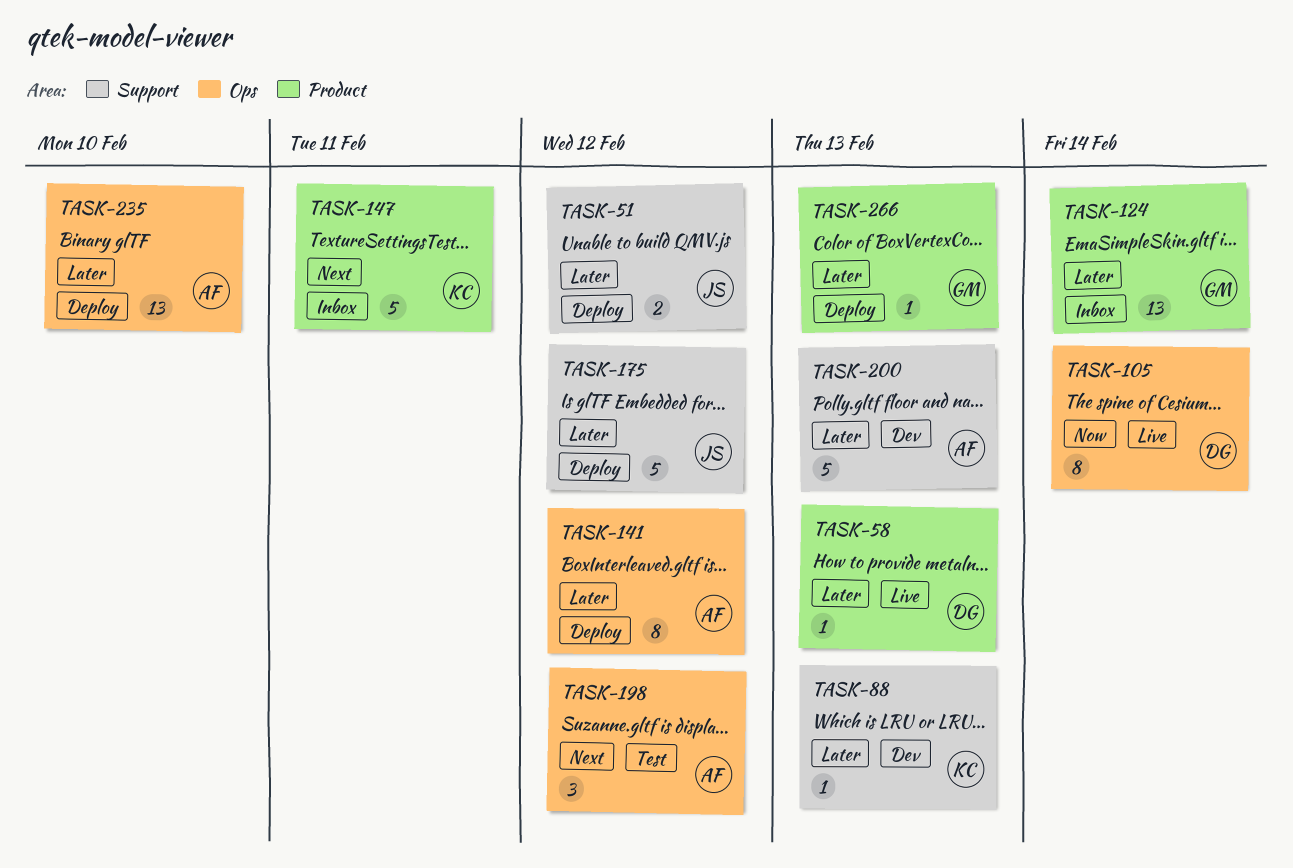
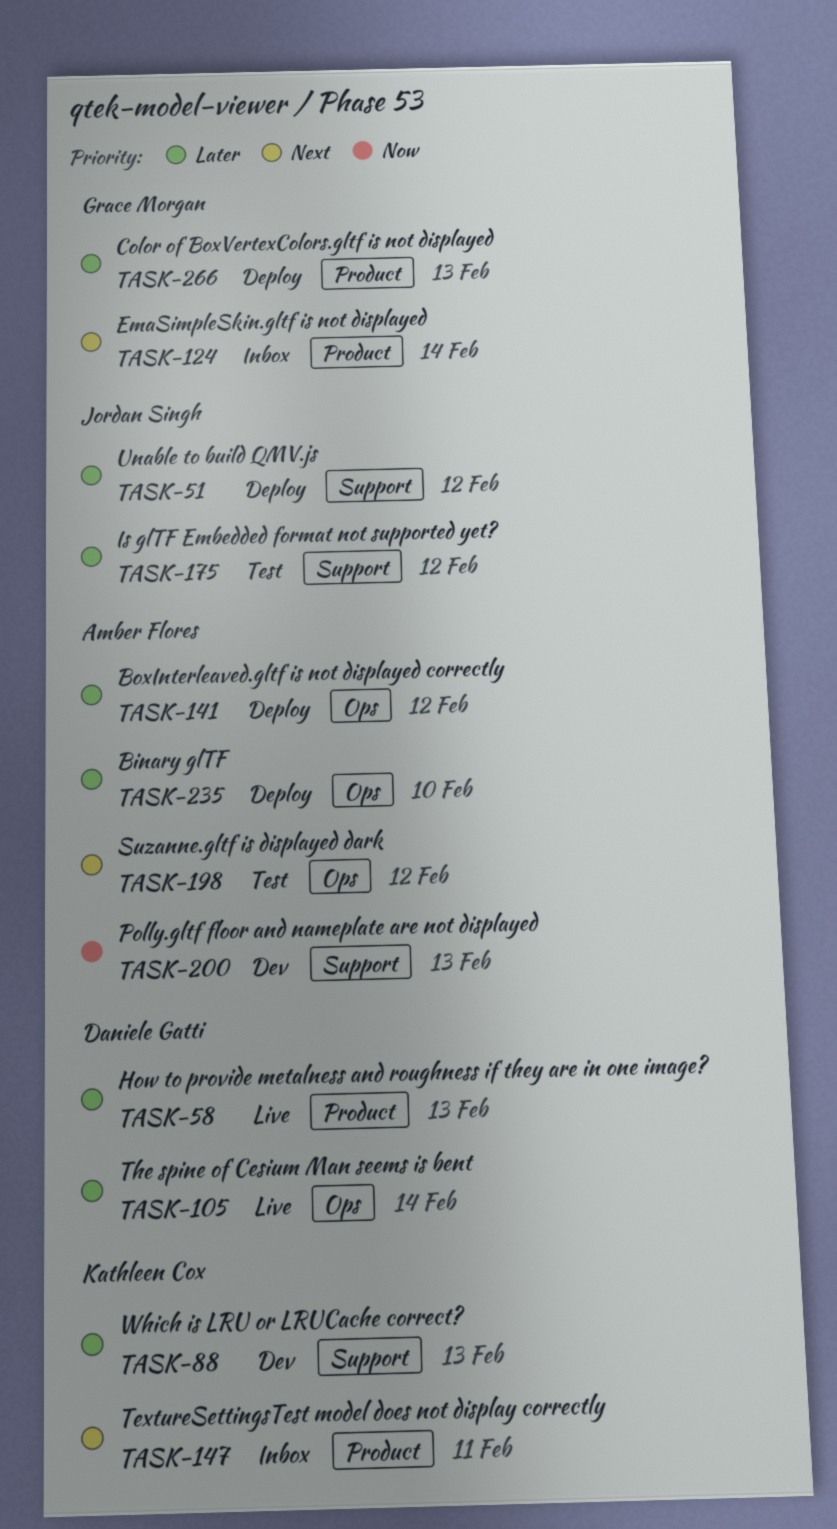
TASK-105, priority: Now -> Later
TASK-124, priority: Later -> Next
TASK-175, status: Deploy -> Test
TASK-200, priority: Later -> Now

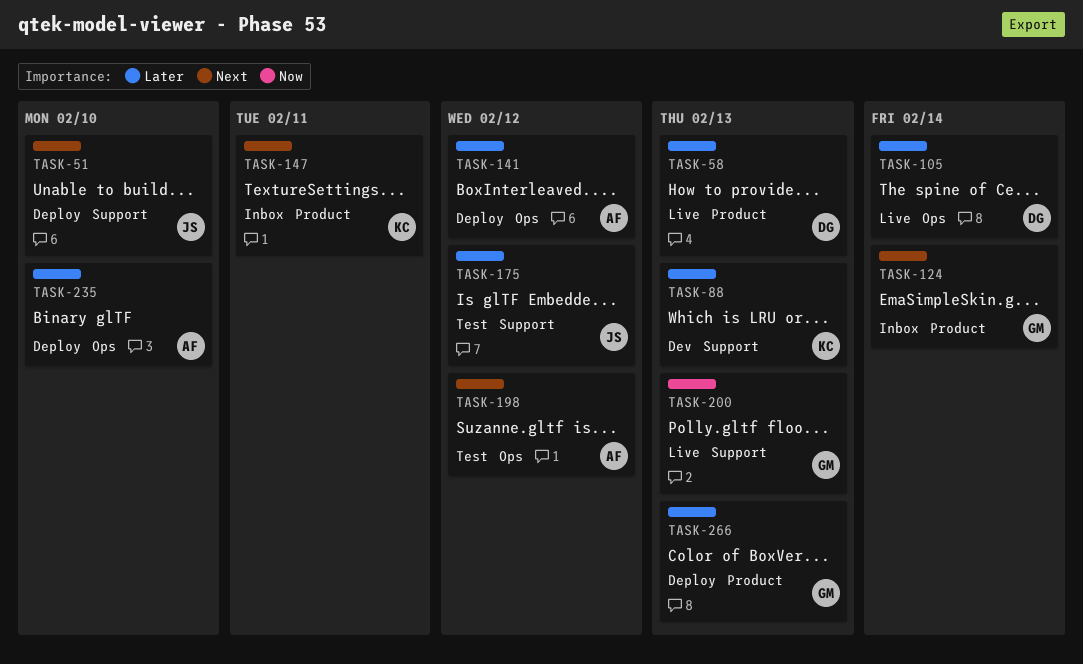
TASK-51, priority: Later -> Next
TASK-51, due: Feb 12 -> Feb 10
TASK-200, status: Dev -> Live
TASK-200, owner: Amber Flores -> Grace Morgan

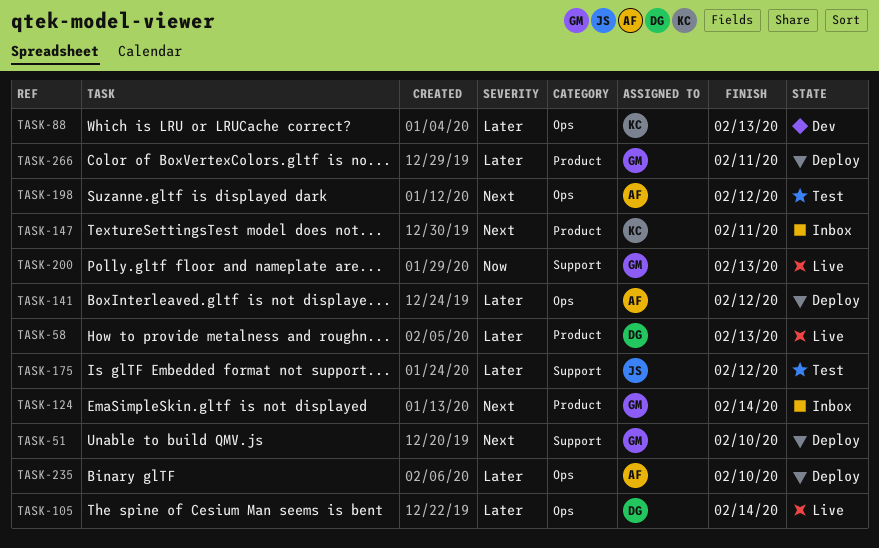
TASK-51, owner: JS -> GM
TASK-88, label: Support -> Ops
TASK-266, due: Feb 13 -> Feb 11

